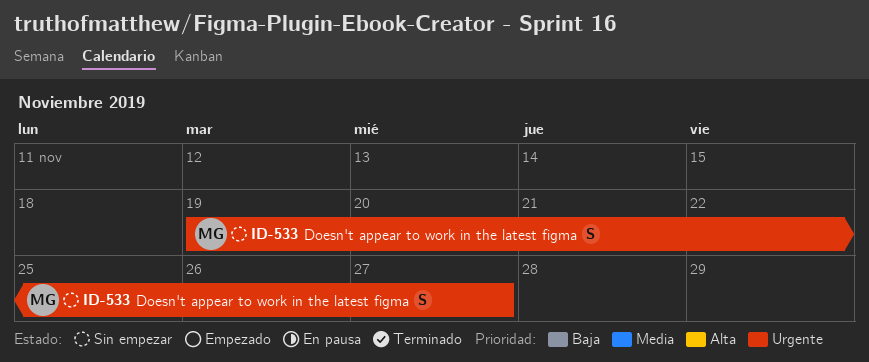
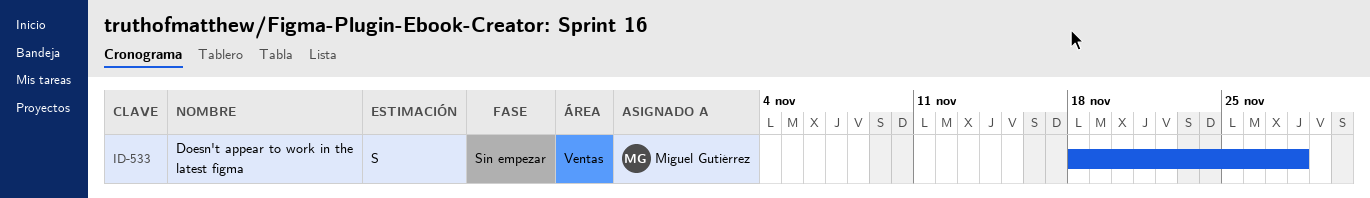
ID-533, start: Nov 19 -> Nov 18
ID-533, due: Nov 27 -> Nov 28

